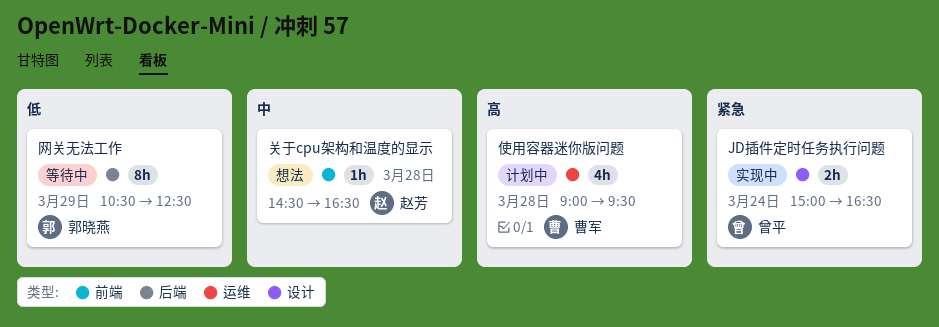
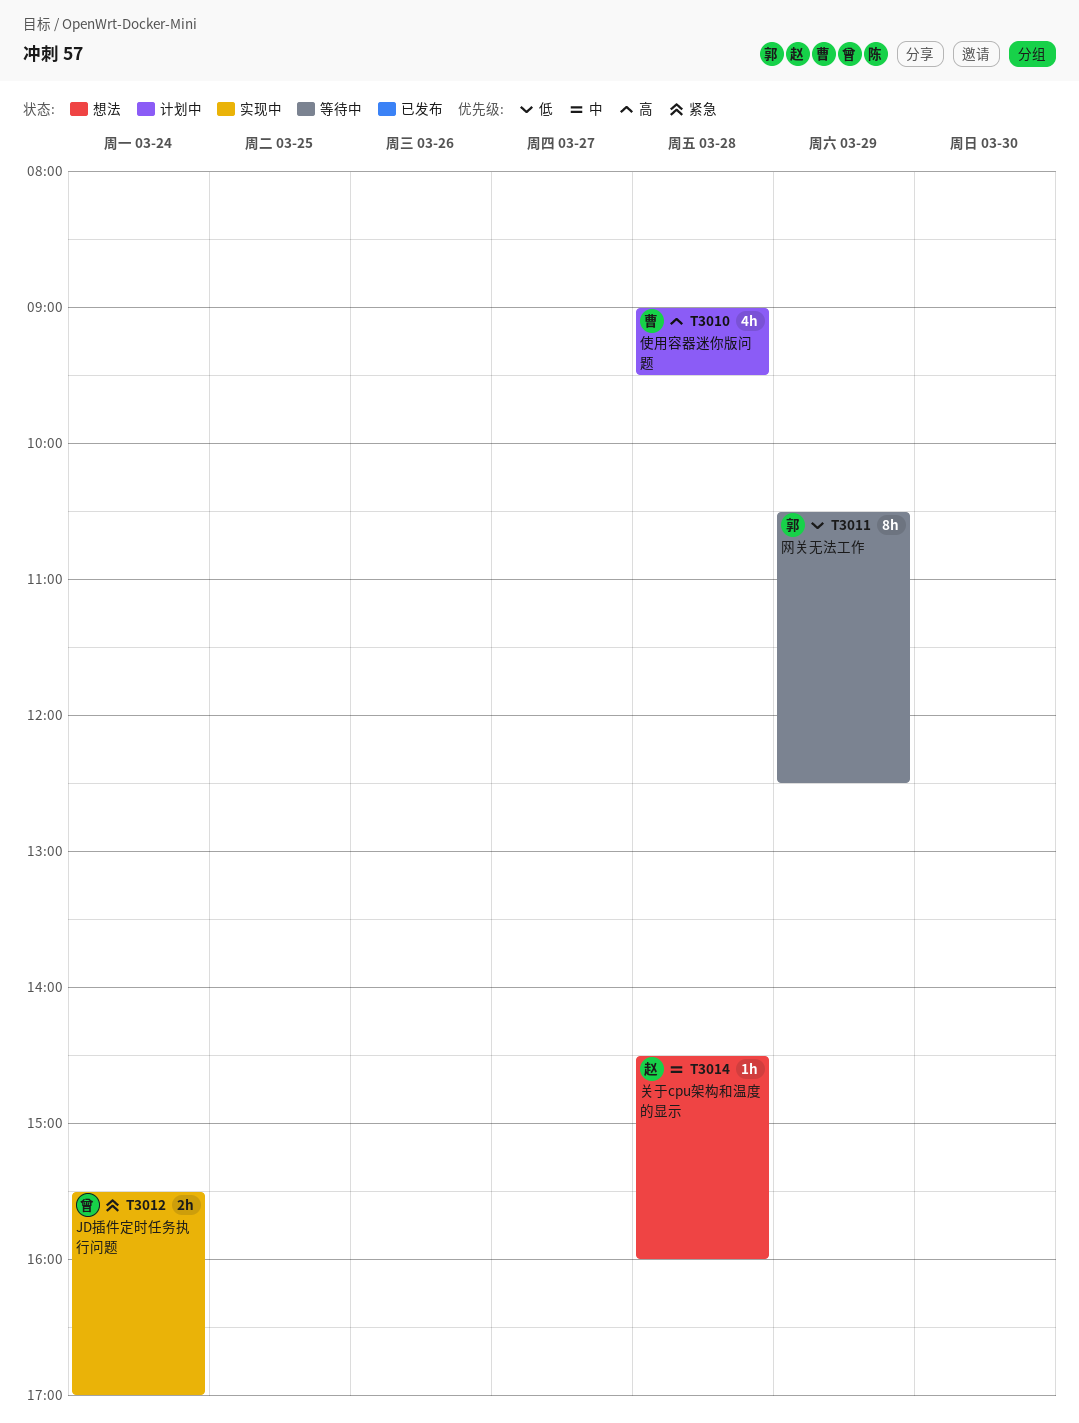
JD插件定时任务执行问题, begins: 15:00 -> 15:30
JD插件定时任务执行问题, ends: 16:30 -> 17:00
关于cpu架构和温度的显示, ends: 16:30 -> 16:00

